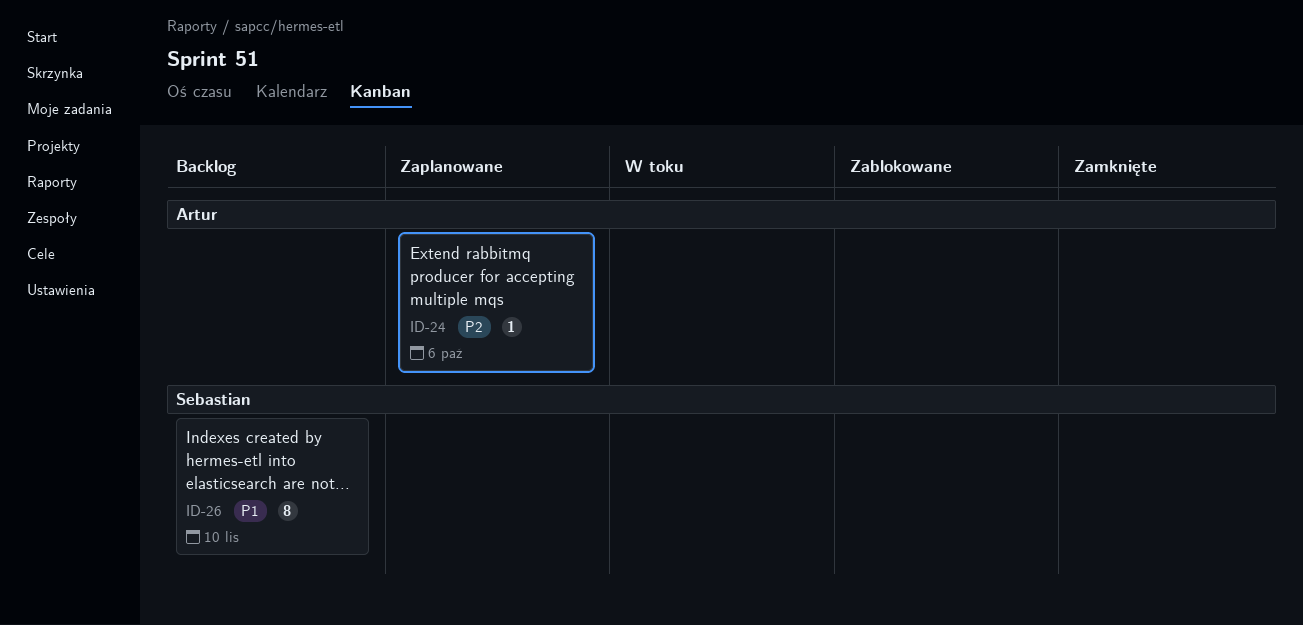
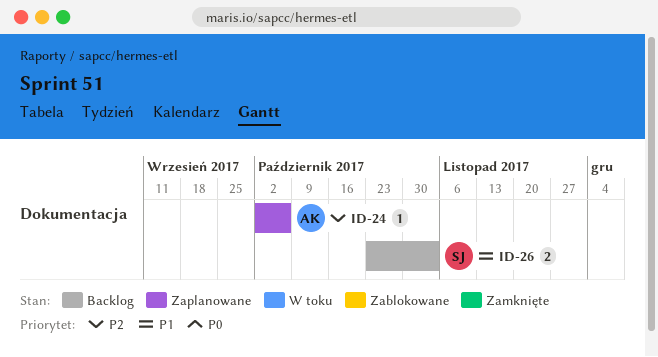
ID-26, estimate: 8 -> 2
ID-26, due: Nov 10 -> Nov 3

